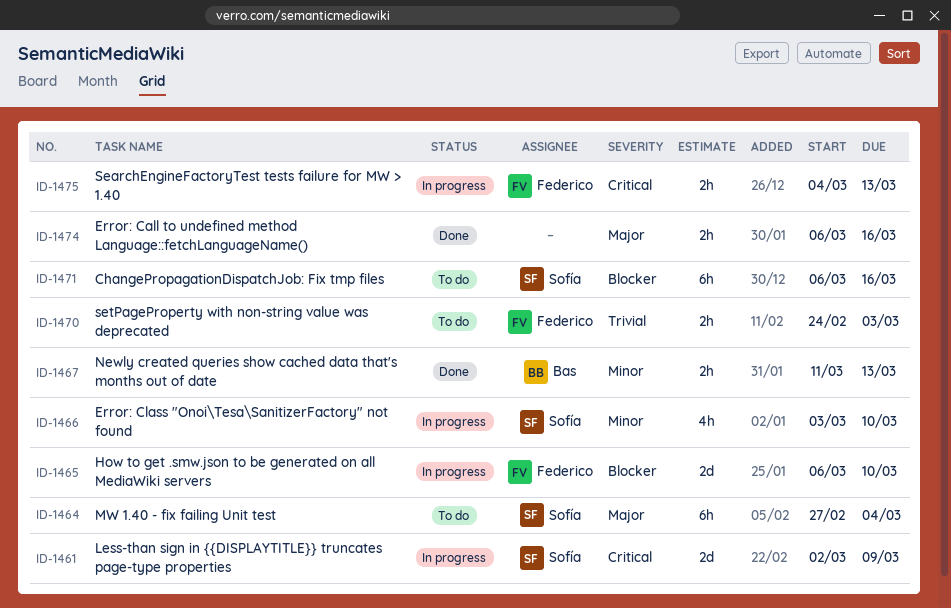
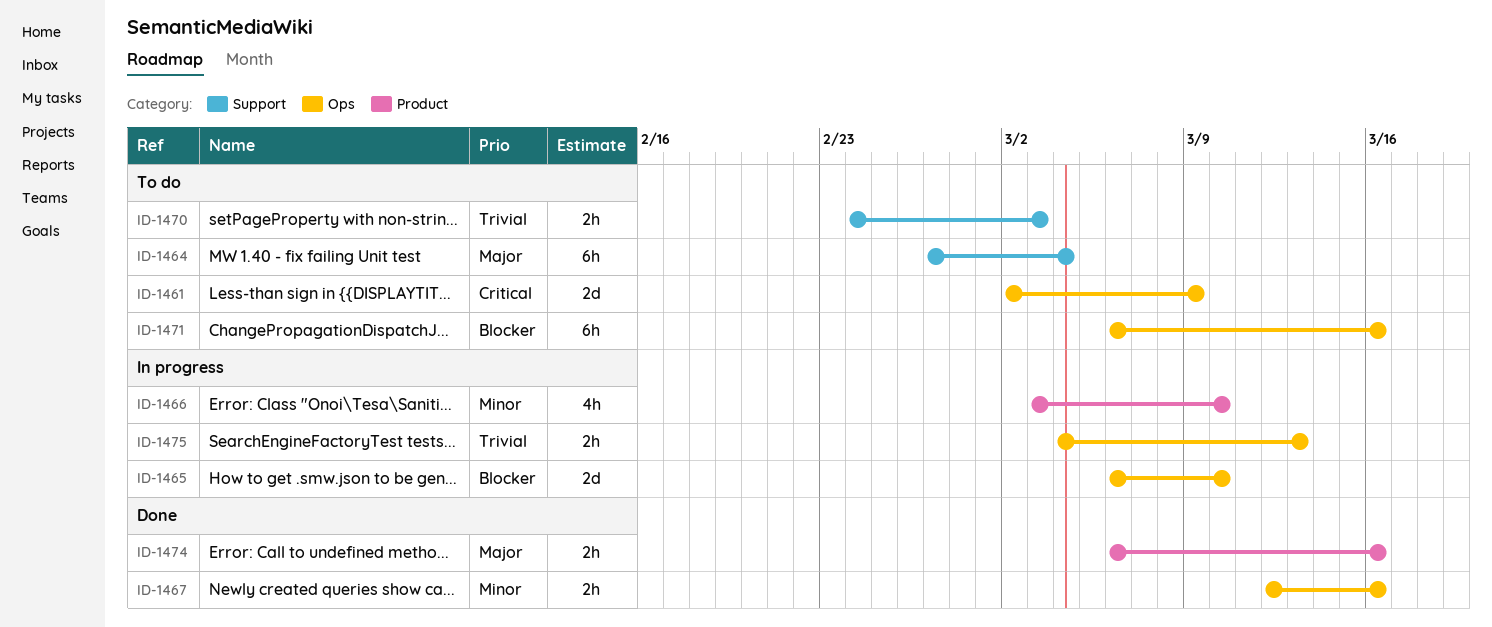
ID-1461, status: In progress -> To do
ID-1467, start: Mar 11 -> Mar 12
ID-1467, due: Mar 13 -> Mar 16
ID-1475, priority: Critical -> Trivial

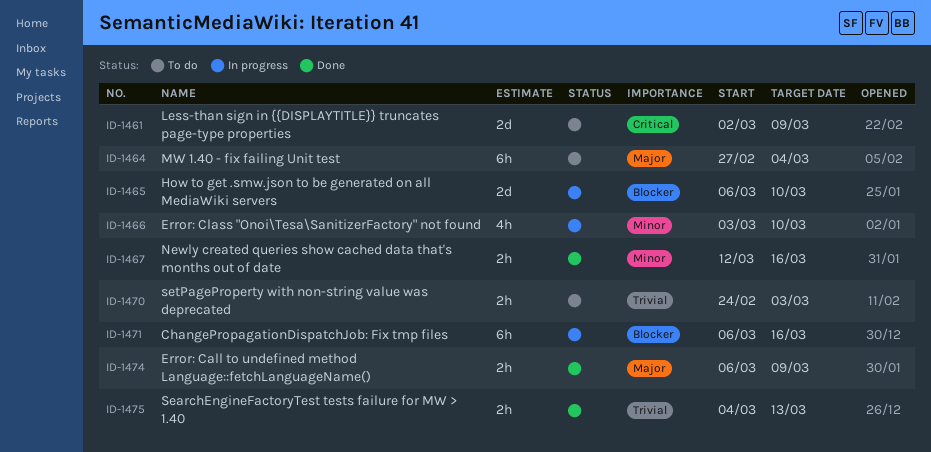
ID-1471, status: To do -> In progress
ID-1474, due: Mar 16 -> Mar 9
ID-1475, status: In progress -> Done

